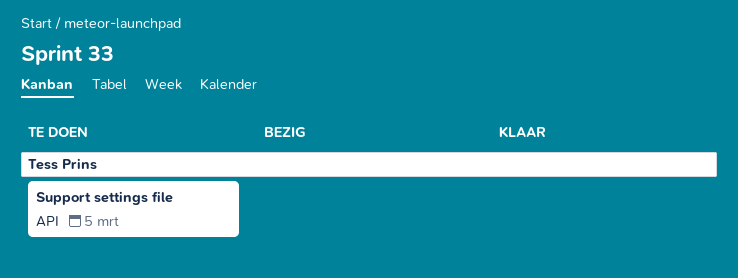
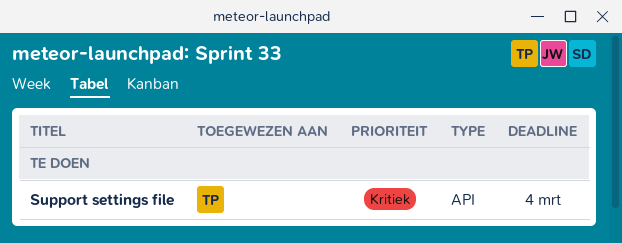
Support settings file, due: Mar 5 -> Mar 4

